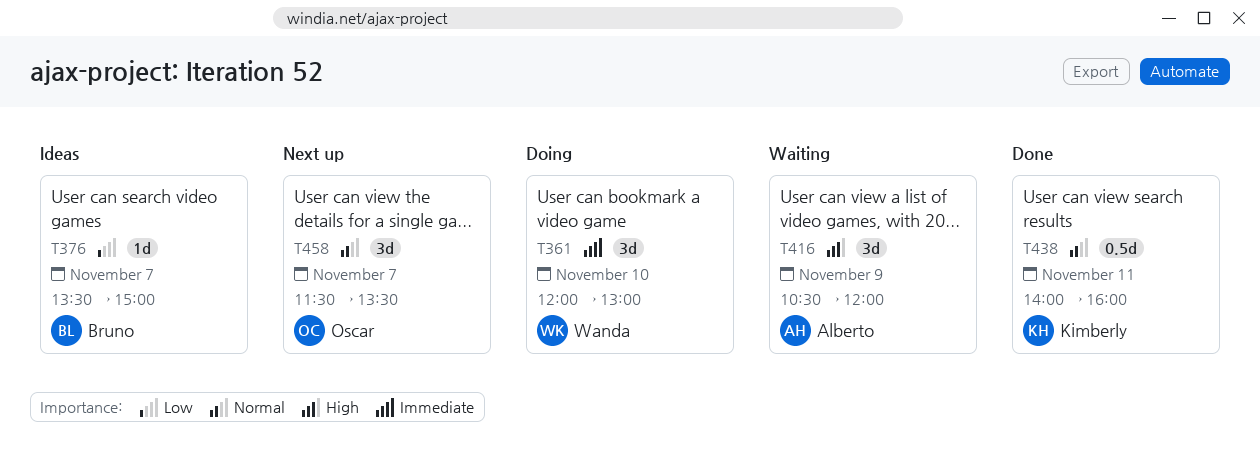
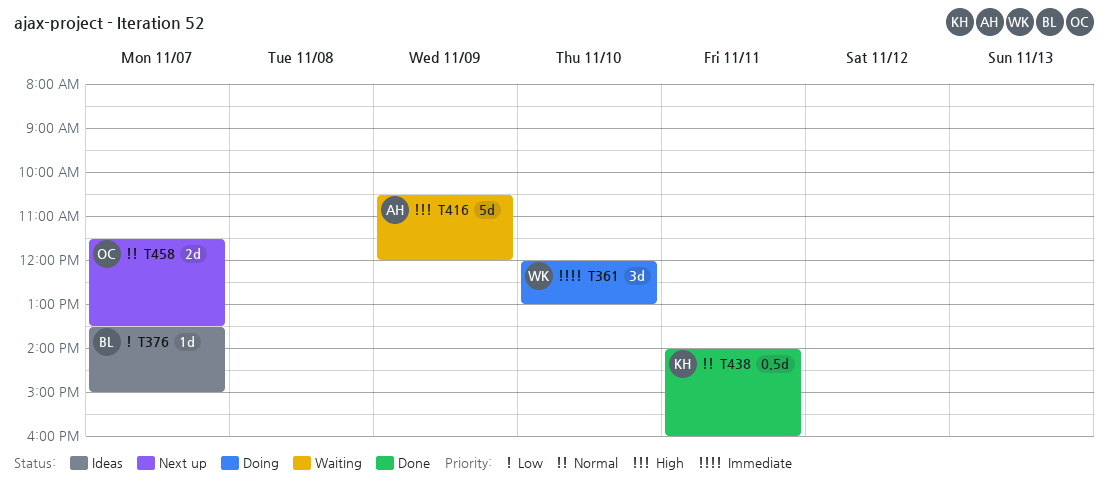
T416, estimate: 3d -> 5d
T458, estimate: 3d -> 2d

